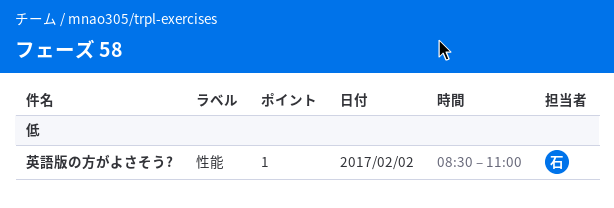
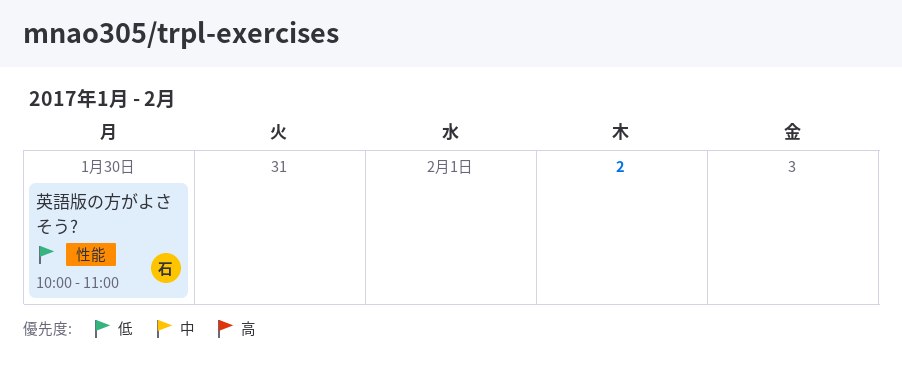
英語版の方がよさそう?, day: Feb 2 -> Jan 30
英語版の方がよさそう?, begins: 08:30 -> 10:00

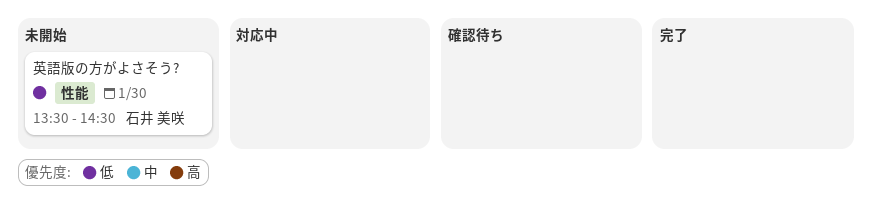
英語版の方がよさそう?, begins: 10:00 -> 13:30
英語版の方がよさそう?, ends: 11:00 -> 14:30

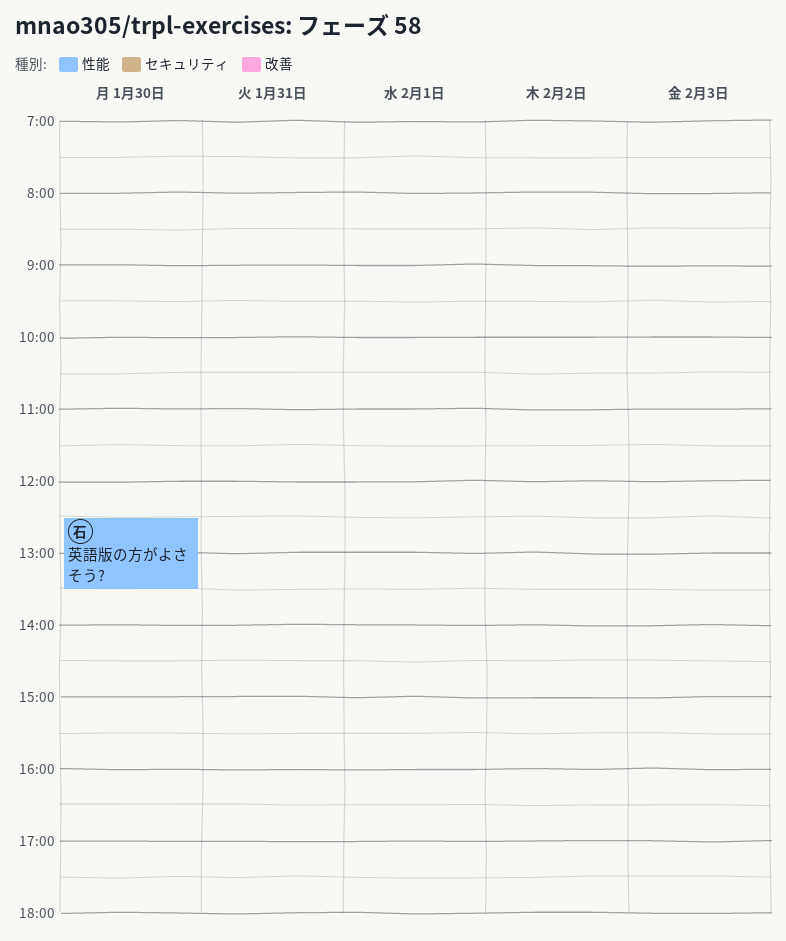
英語版の方がよさそう?, begins: 13:30 -> 12:30
英語版の方がよさそう?, ends: 14:30 -> 13:30

